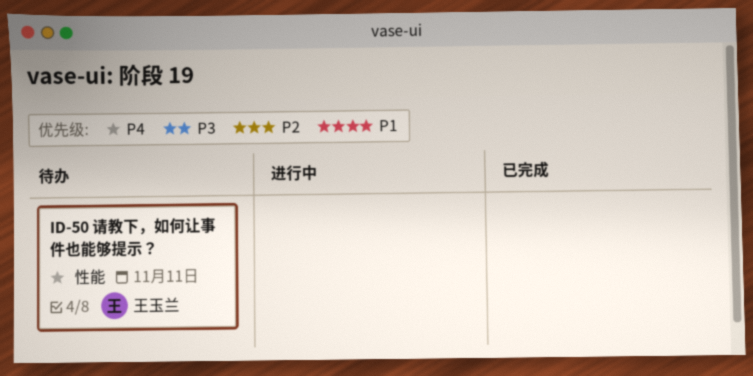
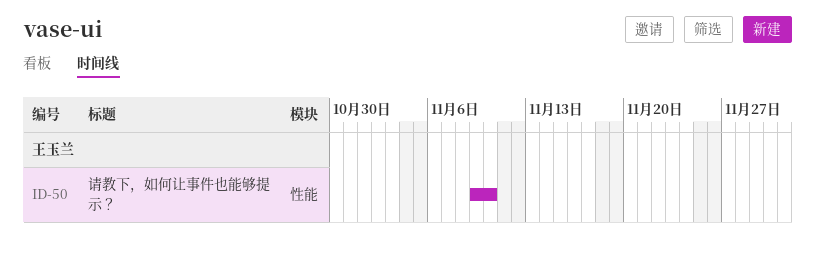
ID-50, due: Nov 11 -> Nov 10

